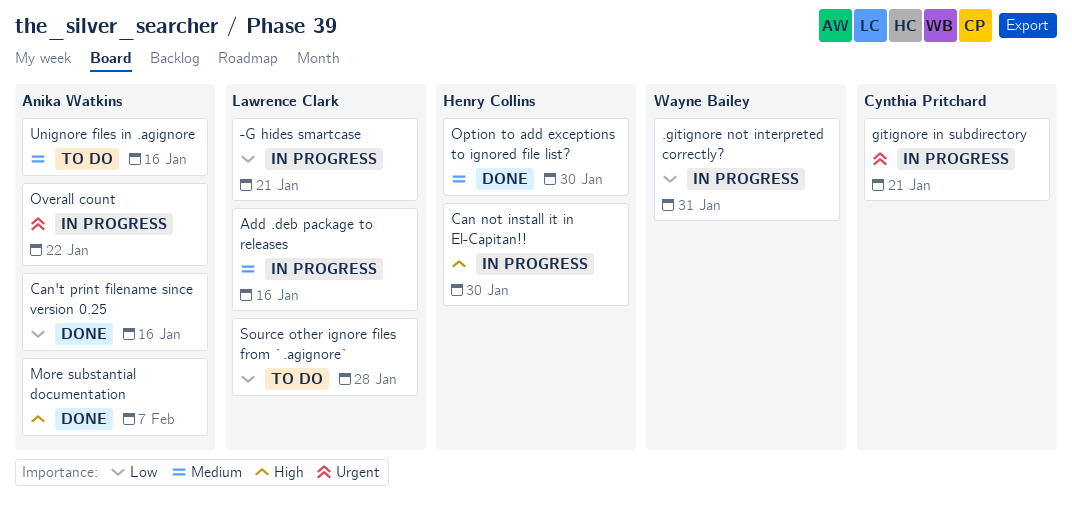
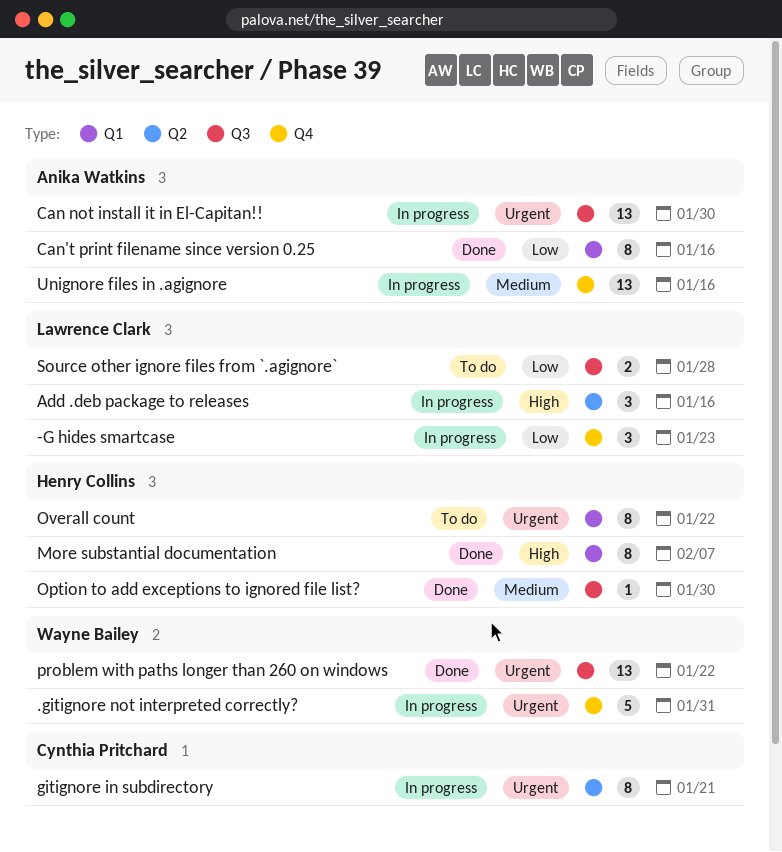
-G hides smartcase, due: Jan 21 -> Jan 23
.gitignore not interpreted correctly?, priority: Low -> Urgent
Add .deb package to releases, priority: Medium -> High
Can not install it in El-Capitan!!, owner: Henry Collins -> Anika Watkins
Can not install it in El-Capitan!!, priority: High -> Urgent
More substantial documentation, owner: Anika Watkins -> Henry Collins
Overall count, status: In progress -> To do
Overall count, owner: Anika Watkins -> Henry Collins
problem with paths longer than 260 on windows: none -> present
Unignore files in .agignore, status: To do -> In progress

